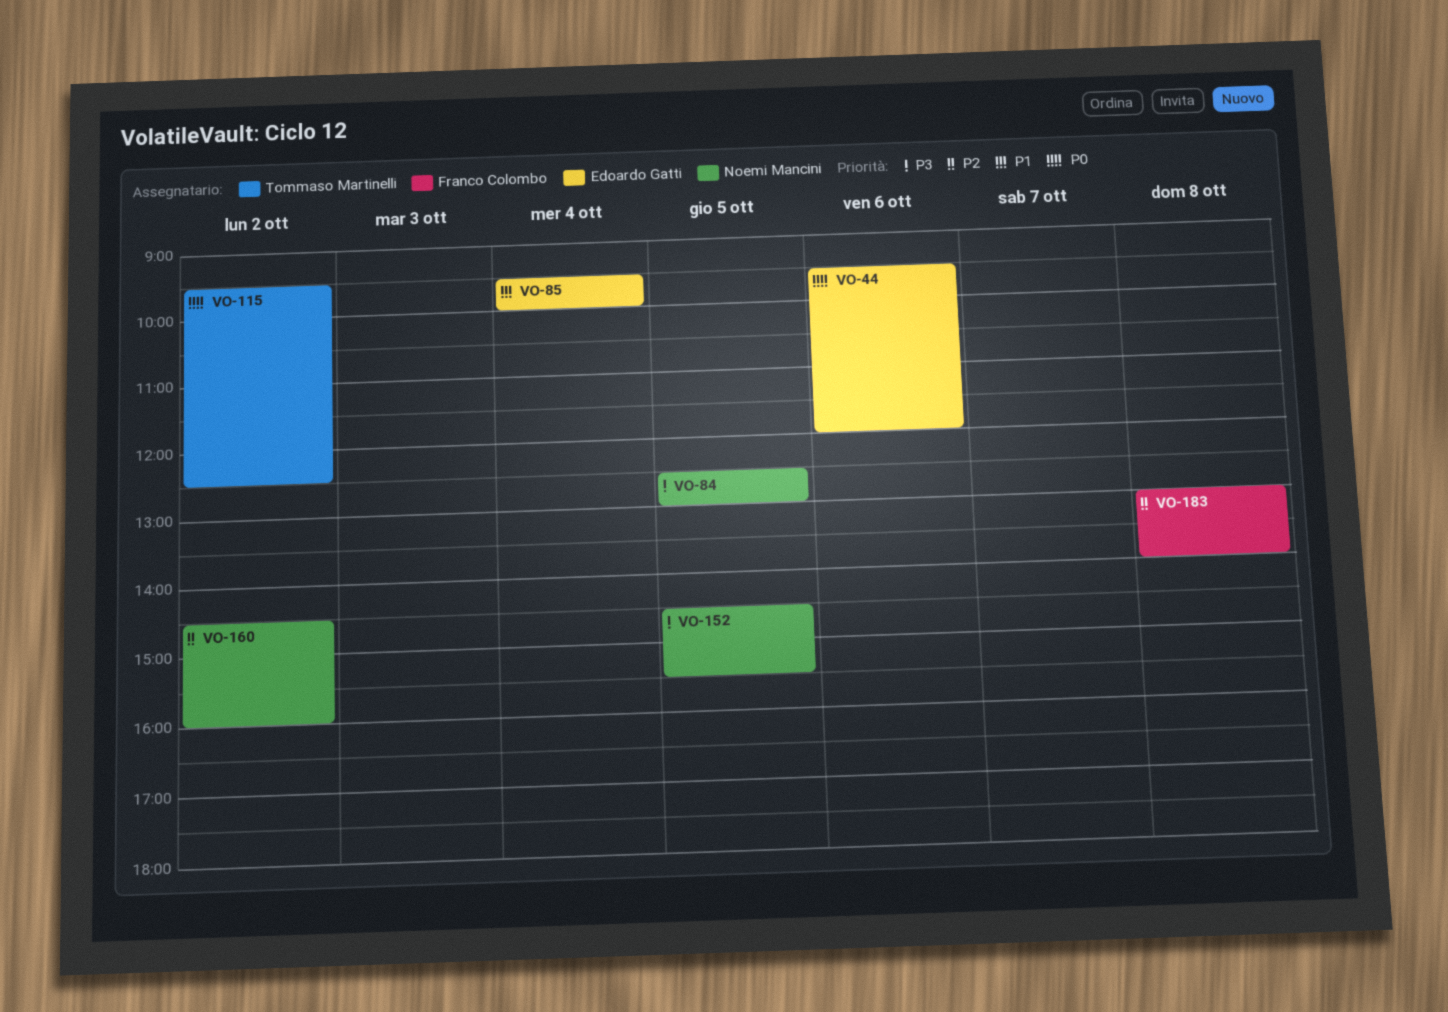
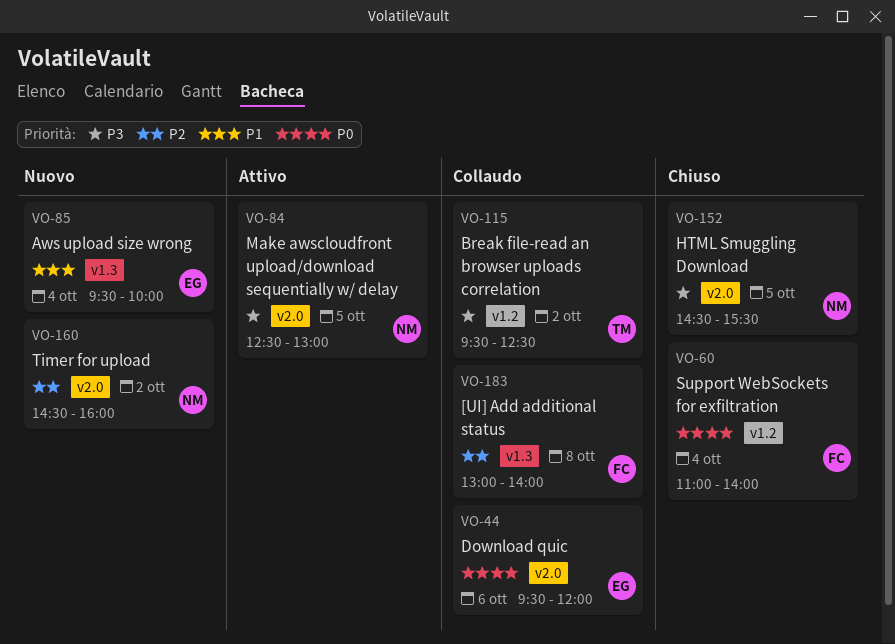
VO-60: none -> present
VO-115, priority: P0 -> P3

